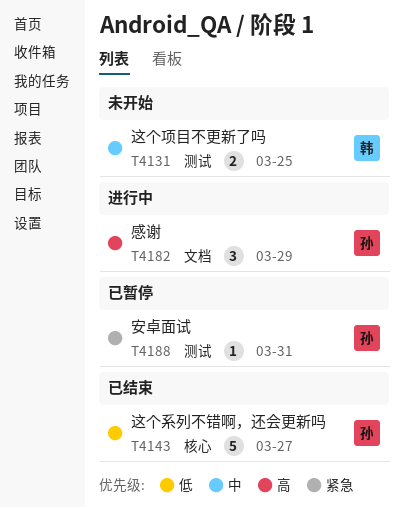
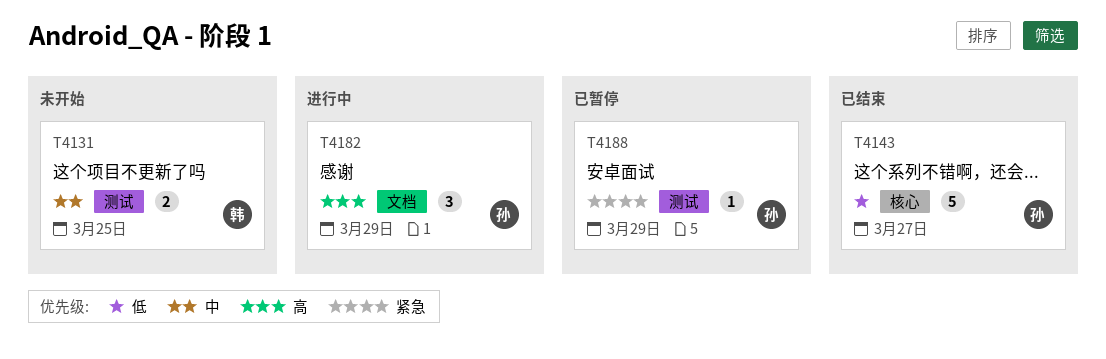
T4188, due: Mar 31 -> Mar 29

